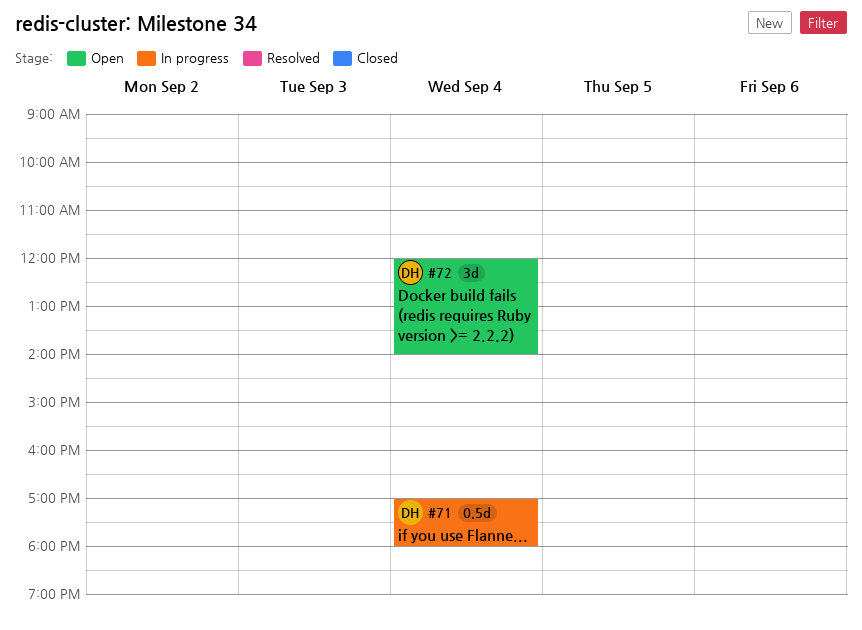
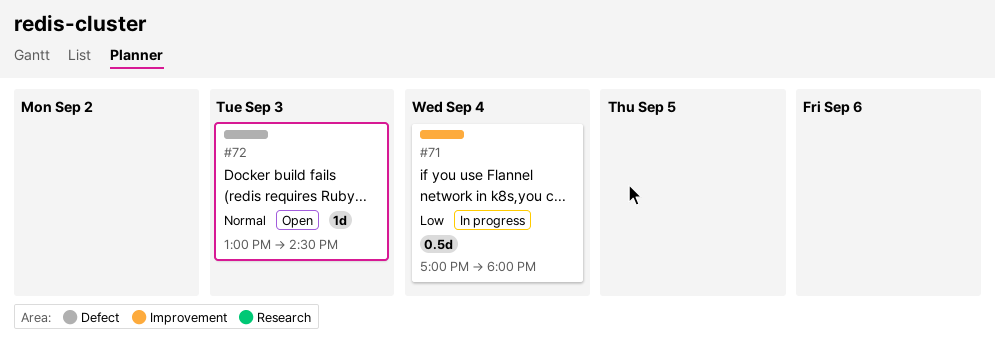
#72, estimate: 3d -> 1d
#72, day: Sep 4 -> Sep 3
#72, begins: 12:00 -> 13:00
#72, ends: 14:00 -> 14:30

